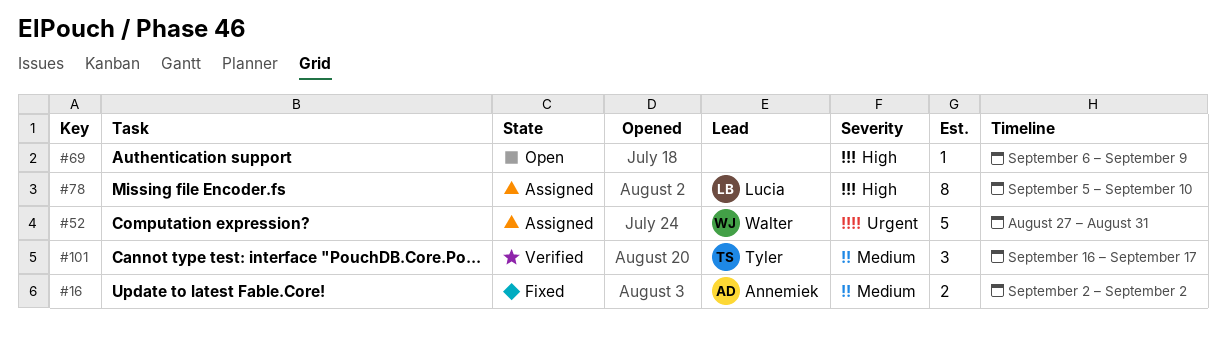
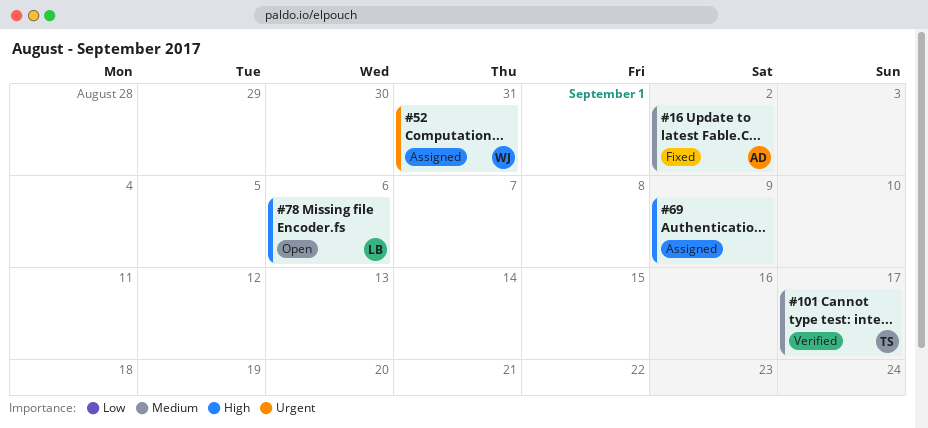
#69, status: Open -> Assigned
#78, status: Assigned -> Open
#78, due: Sep 10 -> Sep 6

